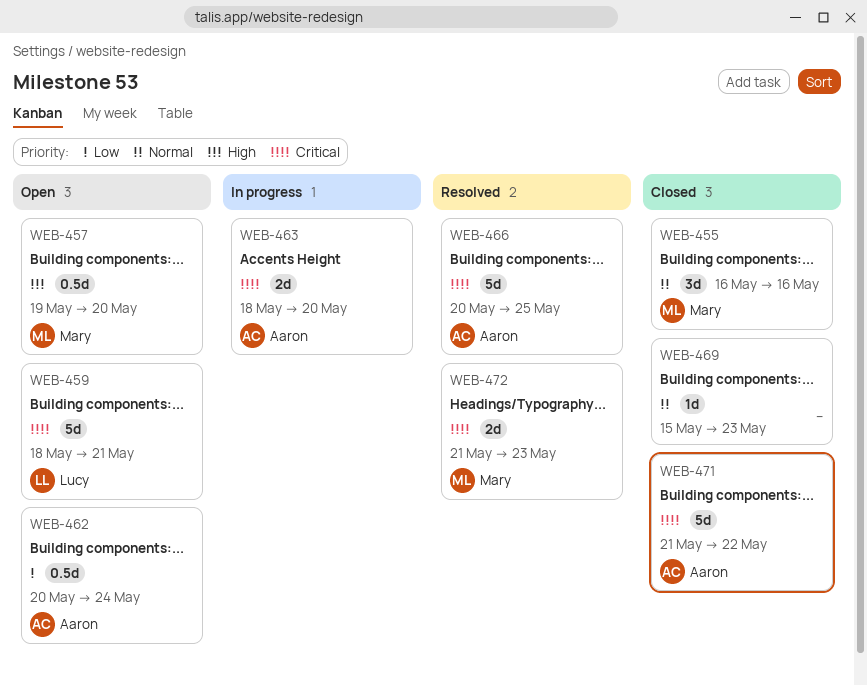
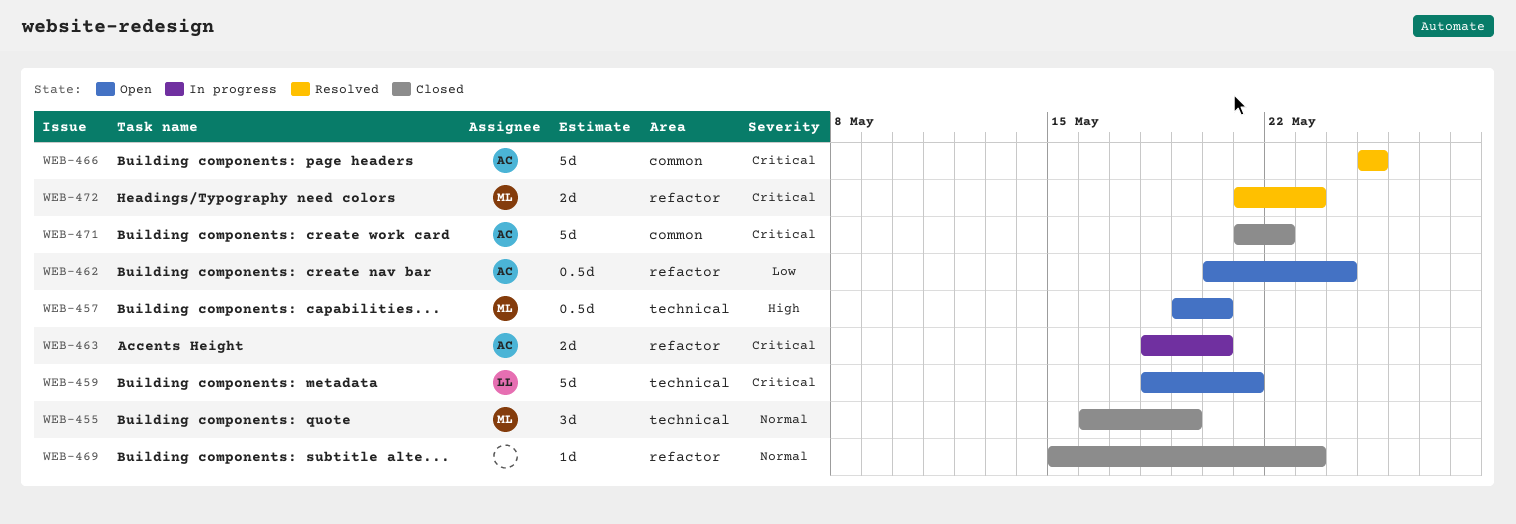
WEB-455, due: May 16 -> May 19
WEB-466, start: May 20 -> May 25

